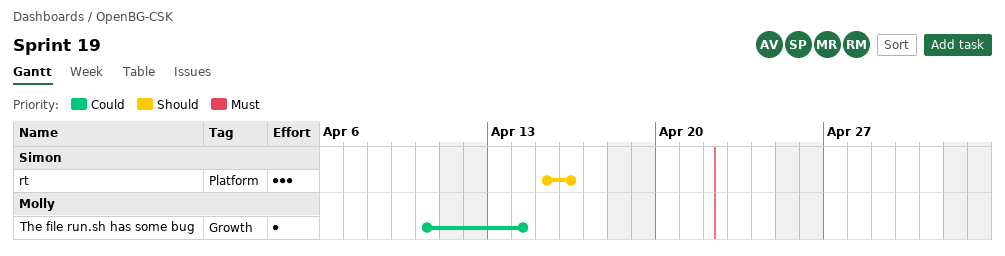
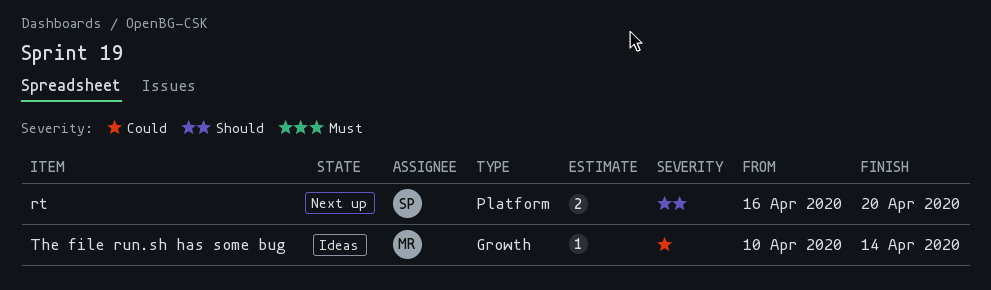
rt, estimate: 3 -> 2
rt, start: Apr 15 -> Apr 16
rt, due: Apr 16 -> Apr 20

